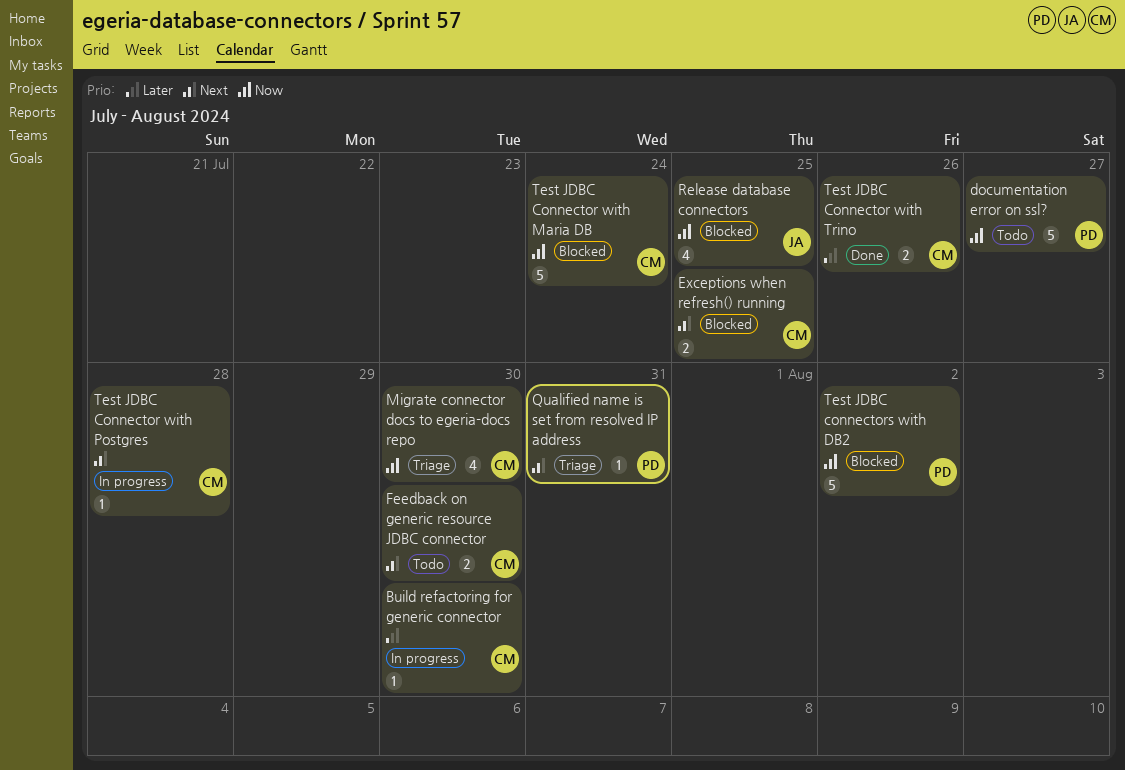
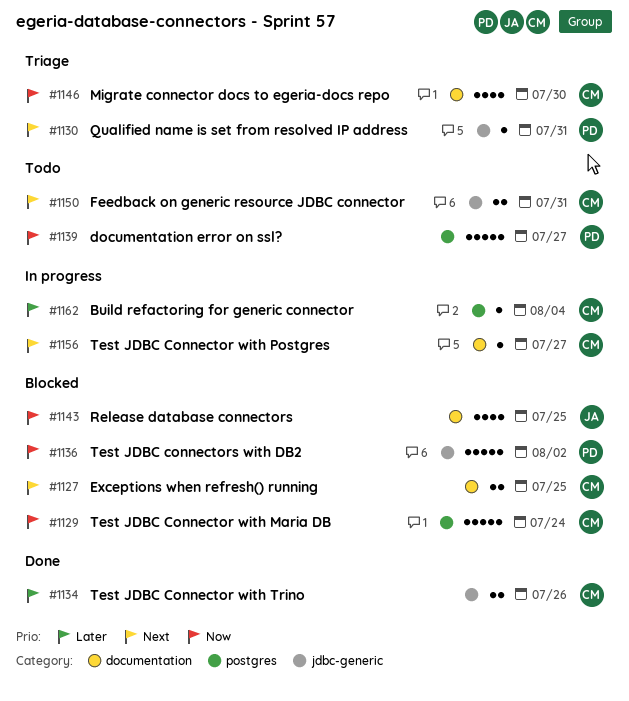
Build refactoring for generic connector, due: Jul 30 -> Aug 4
Feedback on generic resource JDBC connector, due: Jul 30 -> Jul 31
Test JDBC Connector with Postgres, due: Jul 28 -> Jul 27

